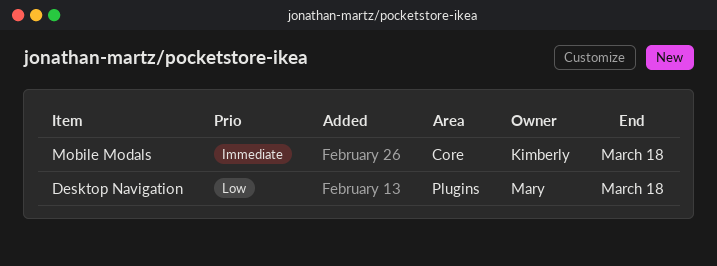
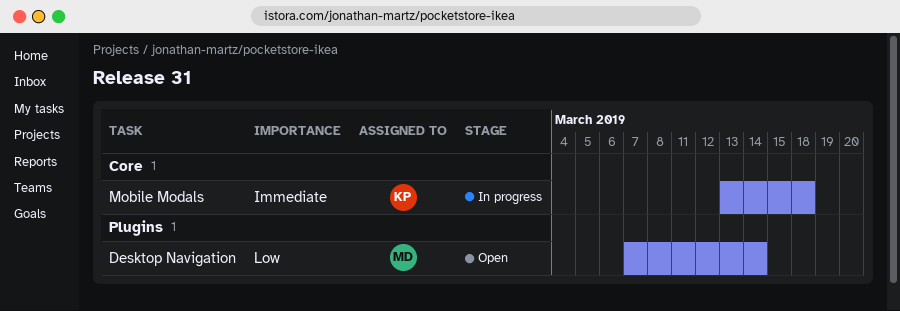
Desktop Navigation, due: Mar 18 -> Mar 14

